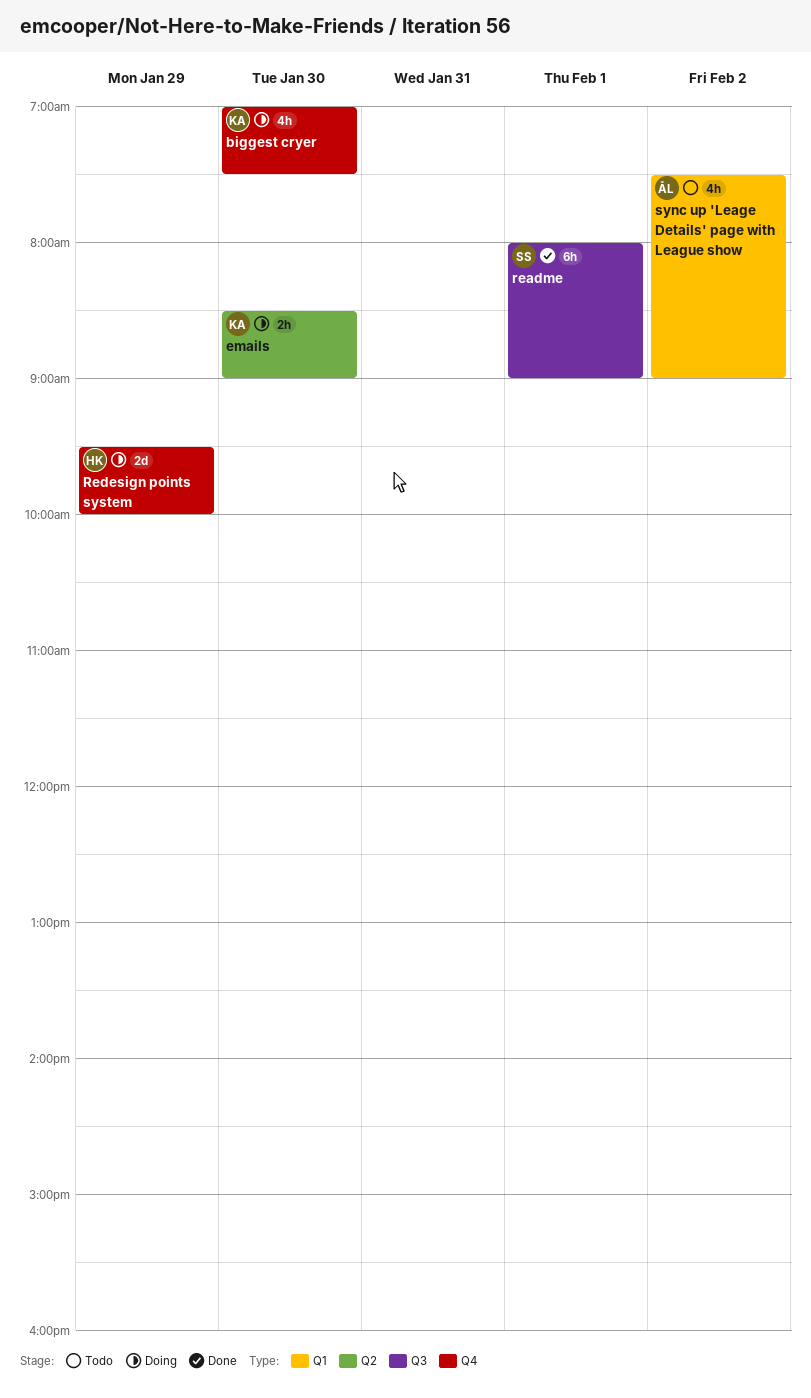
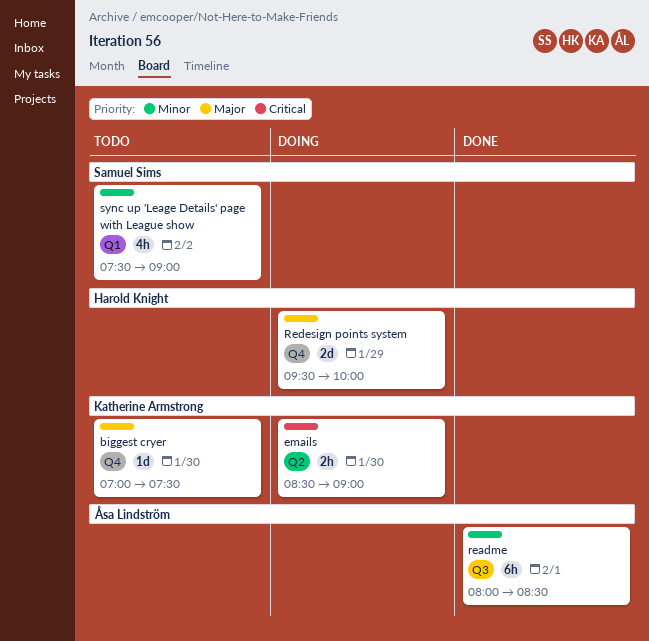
biggest cryer, status: Doing -> Todo
biggest cryer, estimate: 4h -> 1d
readme, owner: Samuel Sims -> Åsa Lindström
readme, ends: 09:00 -> 08:30
sync up 'Leage Details' page with League show, owner: Åsa Lindström -> Samuel Sims

